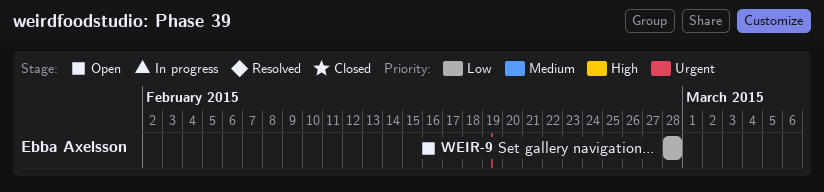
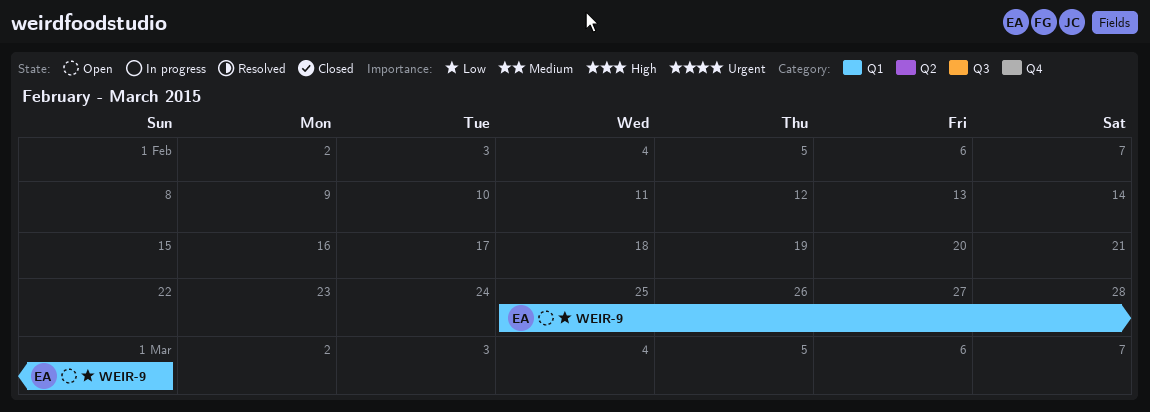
WEIR-9, start: Feb 28 -> Feb 25
WEIR-9, due: Feb 28 -> Mar 1

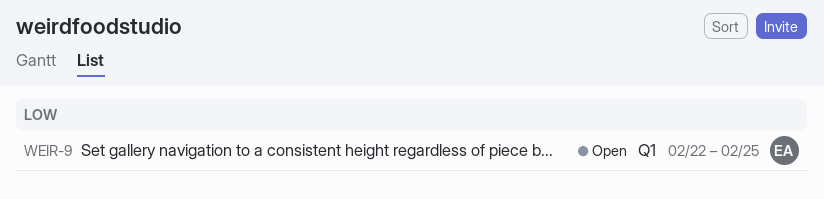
WEIR-9, start: Feb 25 -> Feb 22
WEIR-9, due: Mar 1 -> Feb 25

